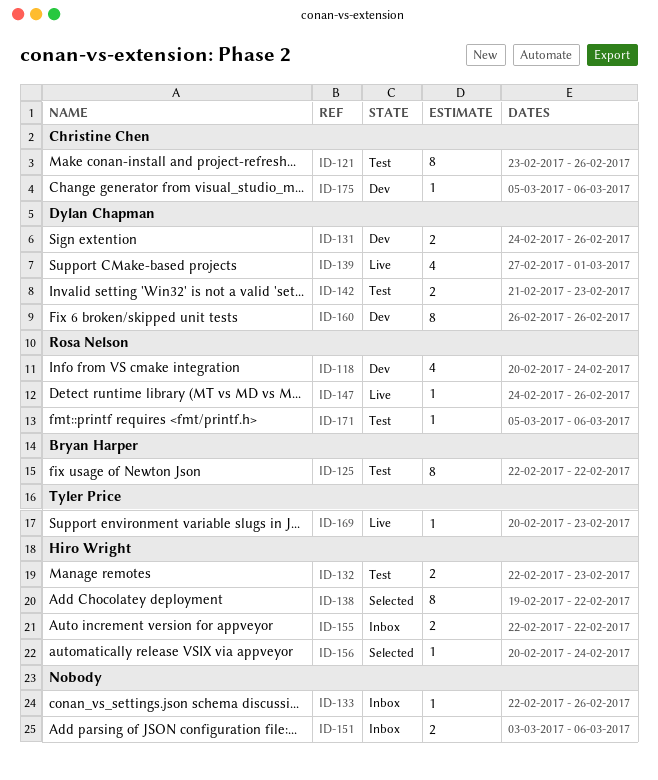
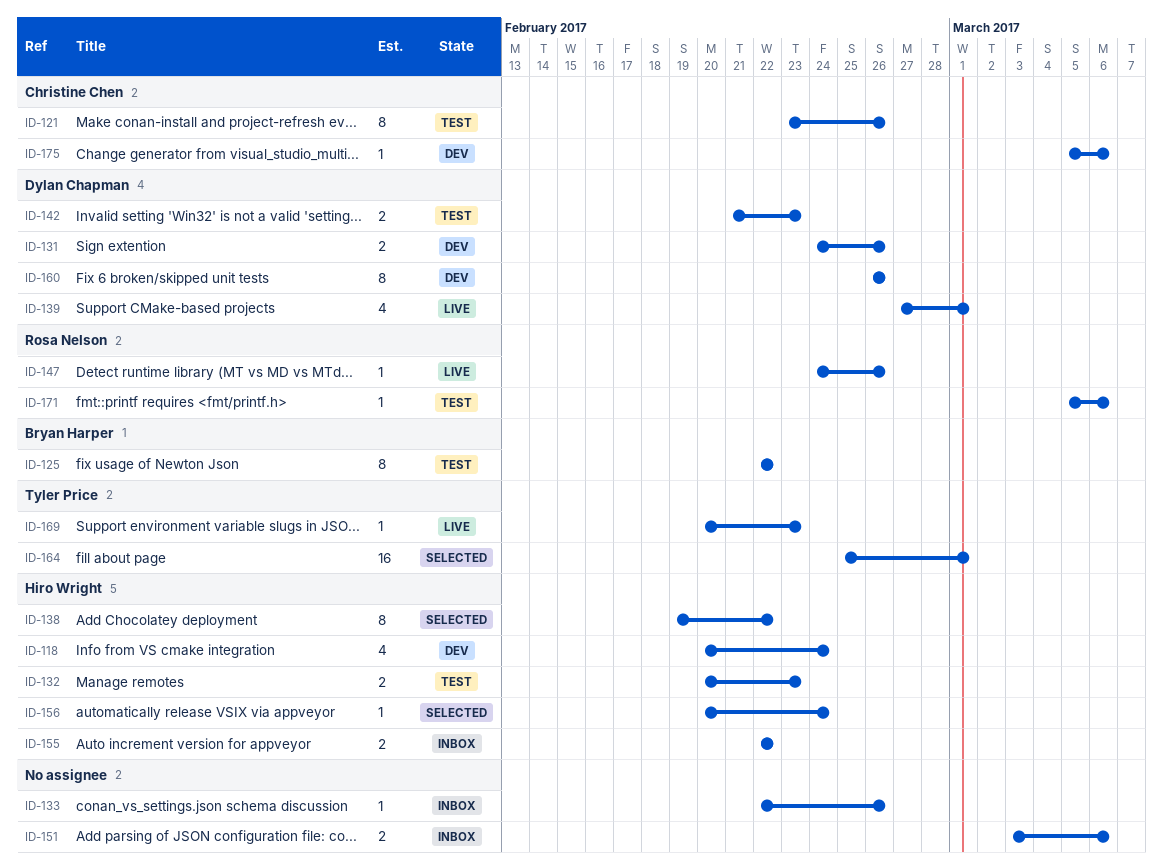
ID-118, owner: Rosa Nelson -> Hiro Wright
ID-132, start: Feb 22 -> Feb 20
ID-164: none -> present

